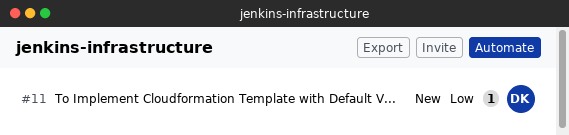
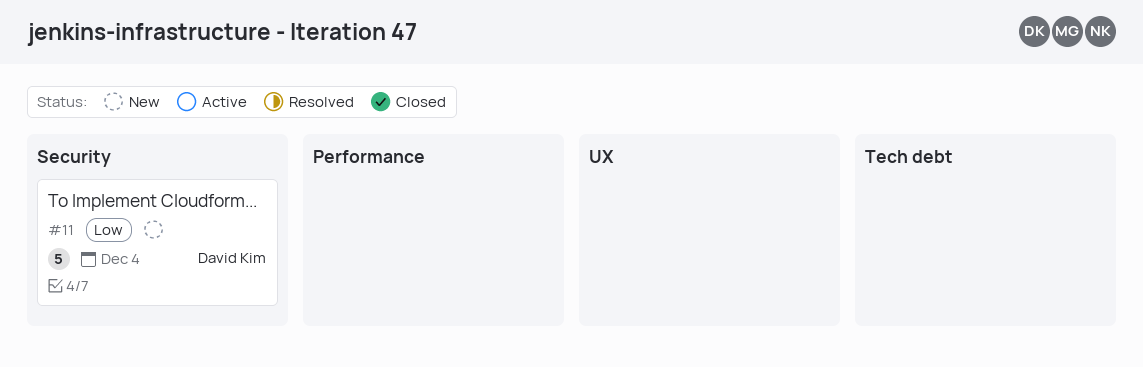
#11, estimate: 1 -> 5

